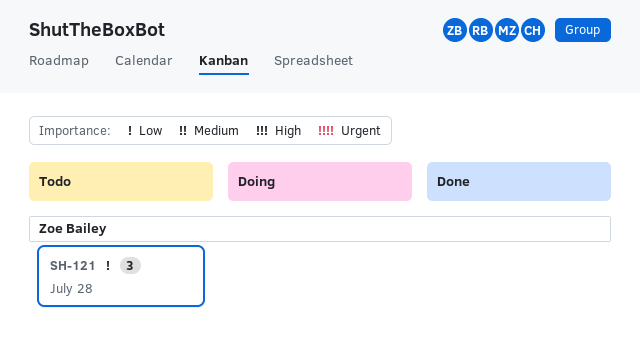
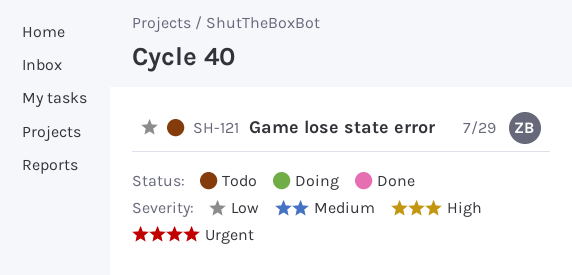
SH-121, due: Jul 28 -> Jul 29

